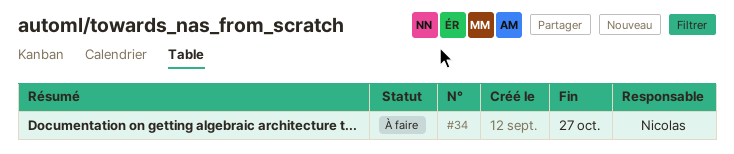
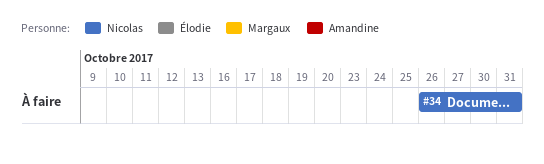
#34, due: Oct 27 -> Oct 31

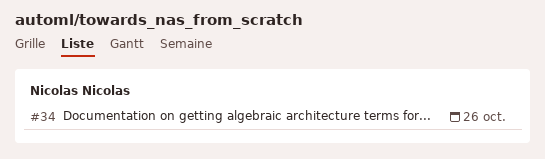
#34, due: Oct 31 -> Oct 26

